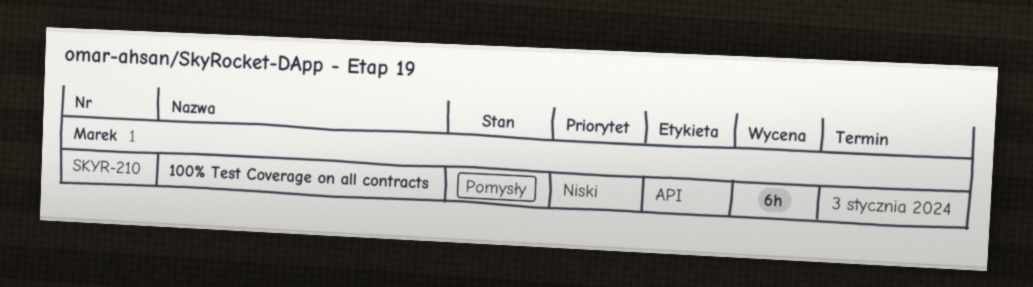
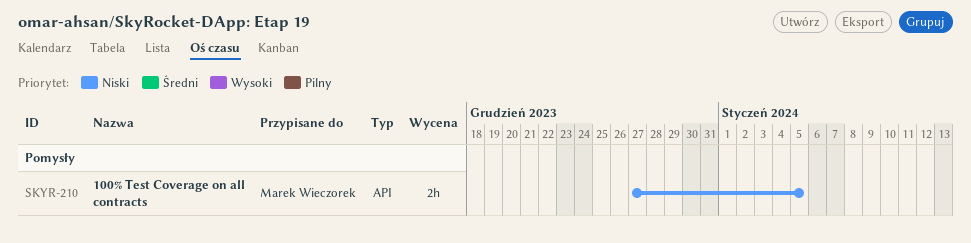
SKYR-210, estimate: 6h -> 2h
SKYR-210, due: Jan 3 -> Jan 5

